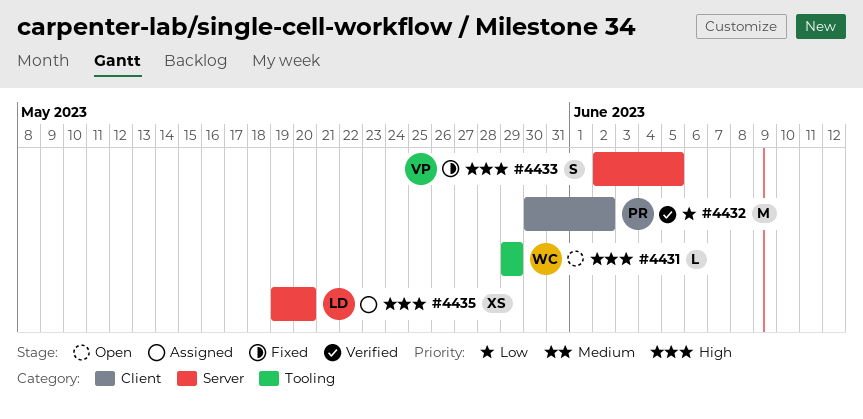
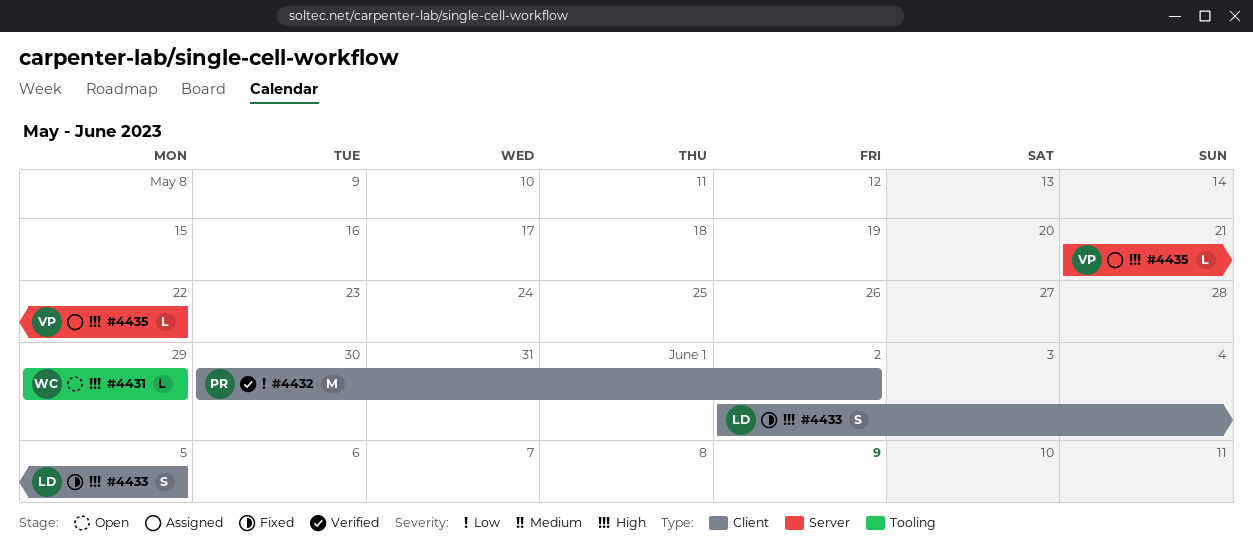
#4433, owner: VP -> LD
#4433, label: Server -> Client
#4435, owner: LD -> VP
#4435, estimate: XS -> L
#4435, start: May 19 -> May 21
#4435, due: May 20 -> May 22

